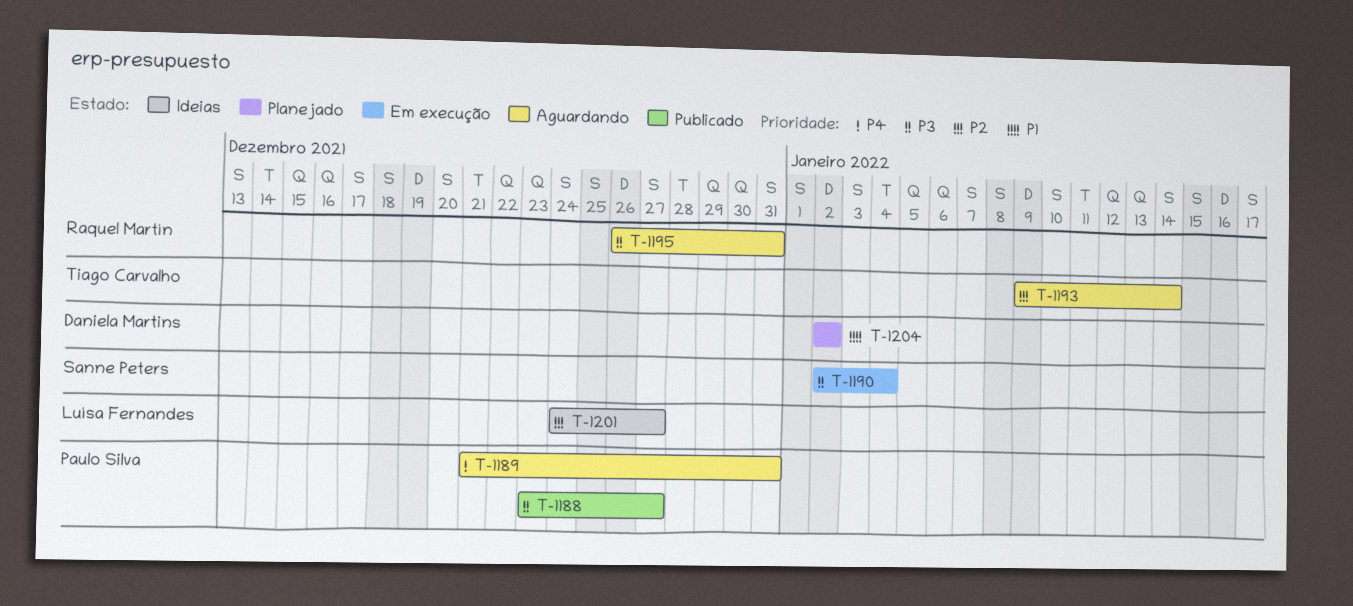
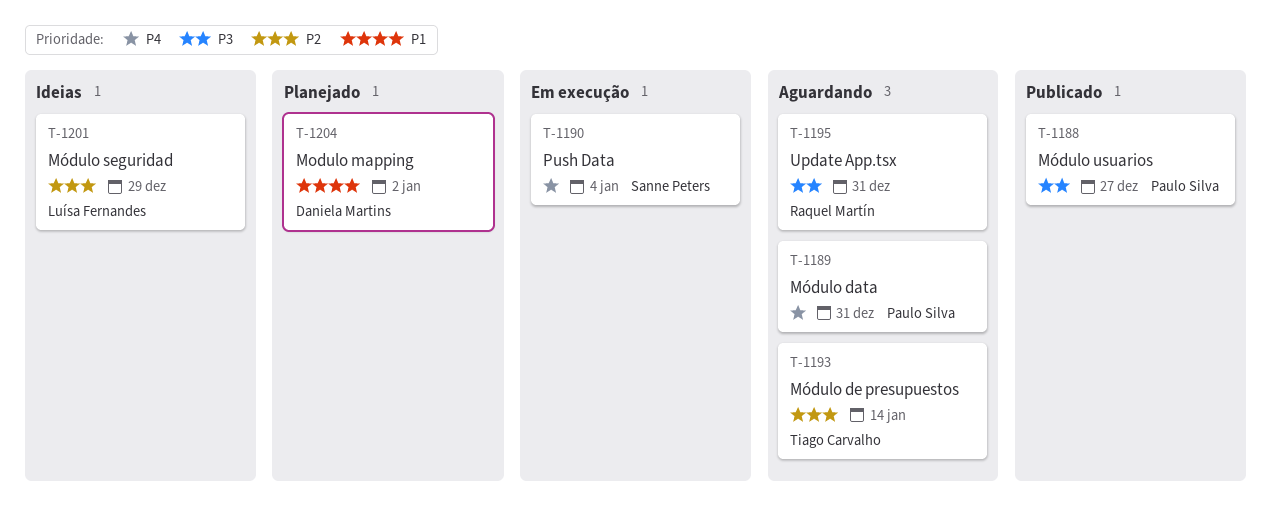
T-1190, priority: P3 -> P4
T-1201, due: Dec 27 -> Dec 29

